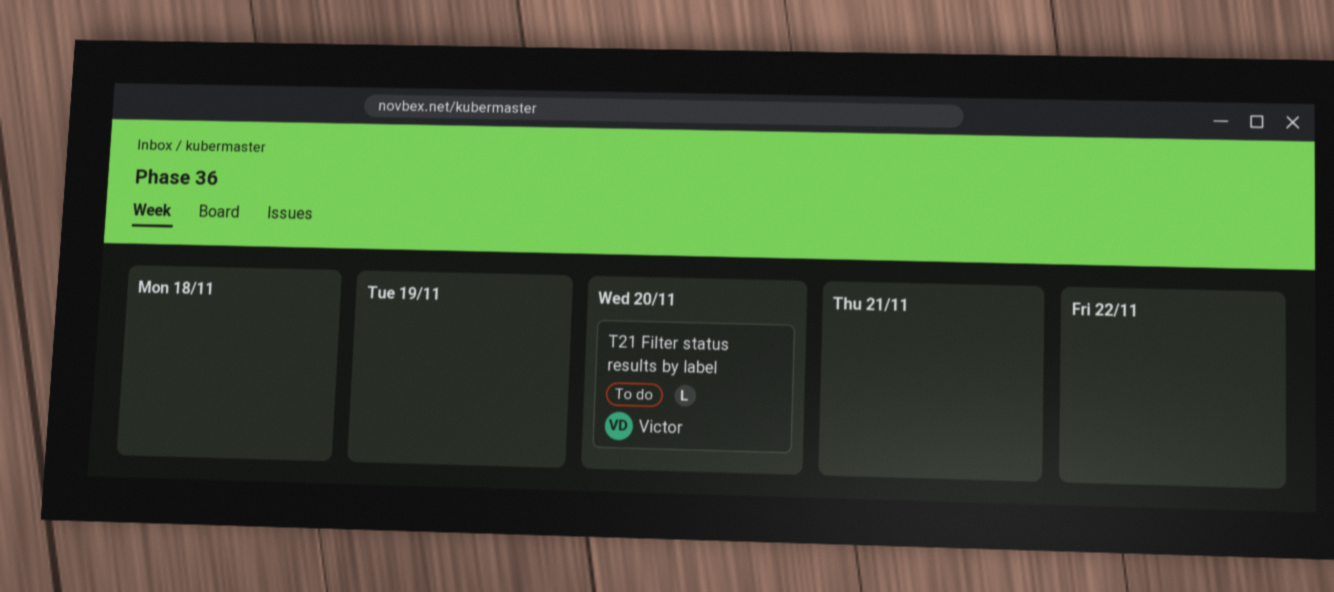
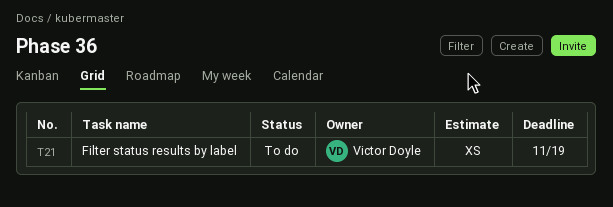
T21, estimate: L -> XS
T21, due: Nov 20 -> Nov 19

